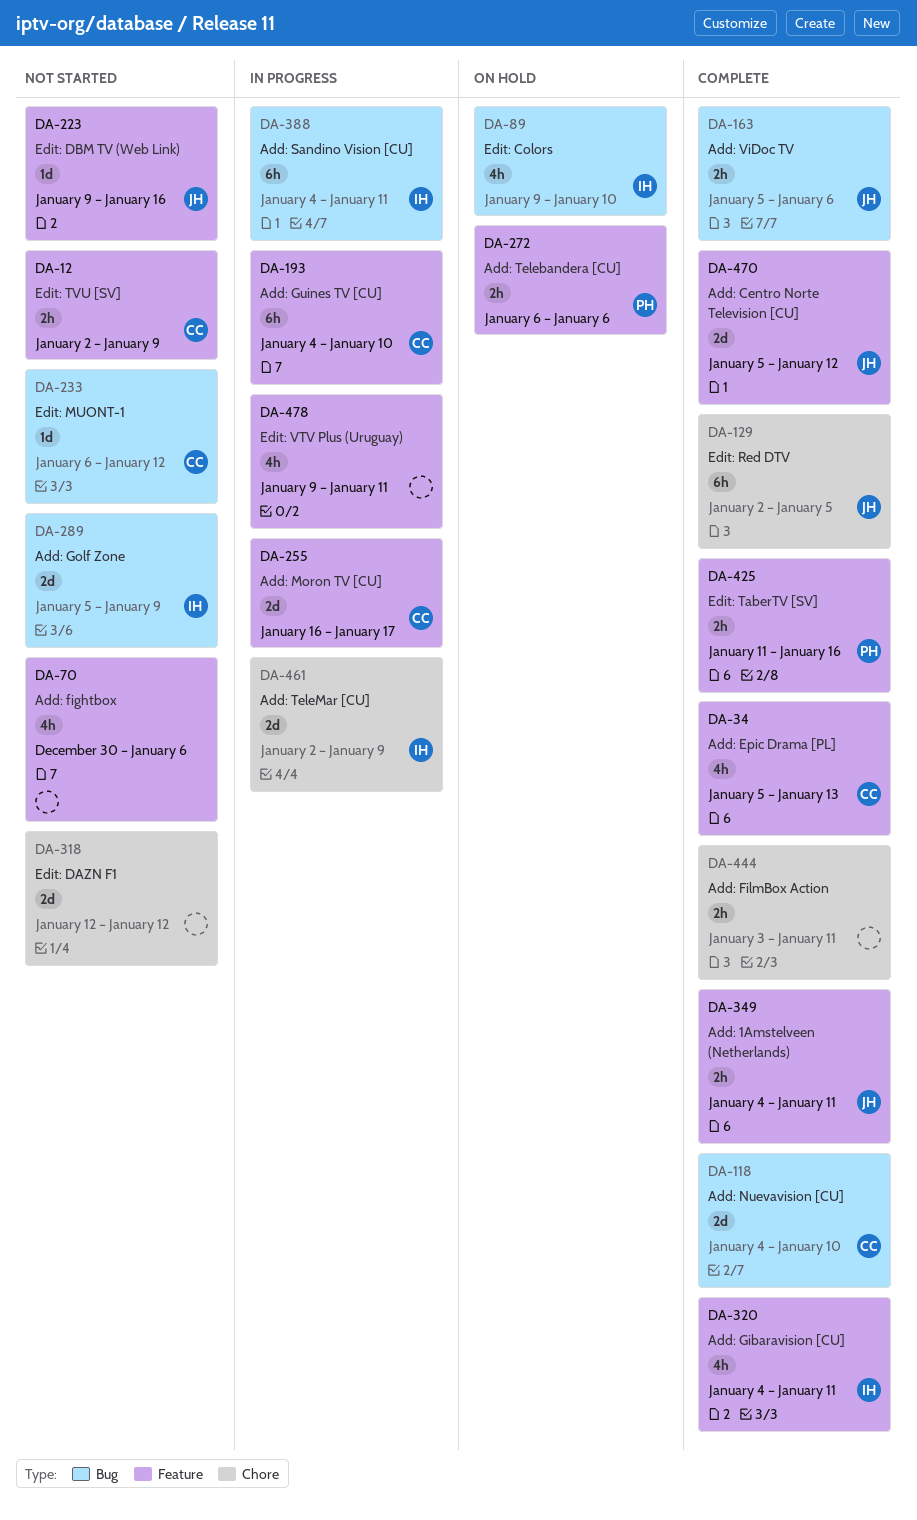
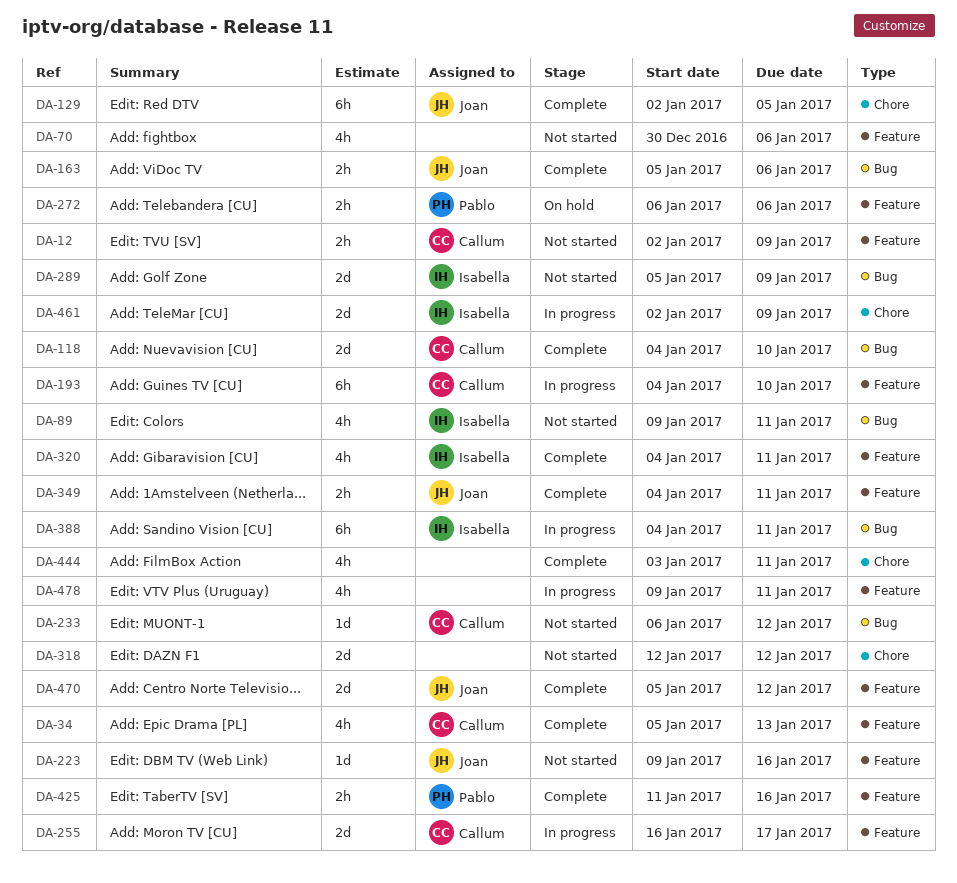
DA-89, status: On hold -> Not started
DA-89, due: Jan 10 -> Jan 11
DA-444, estimate: 2h -> 4h

